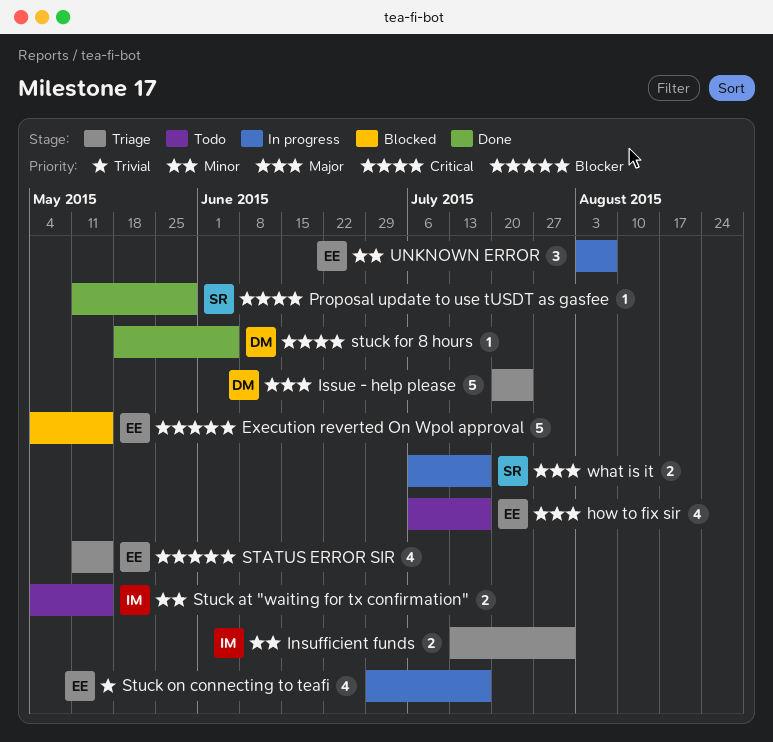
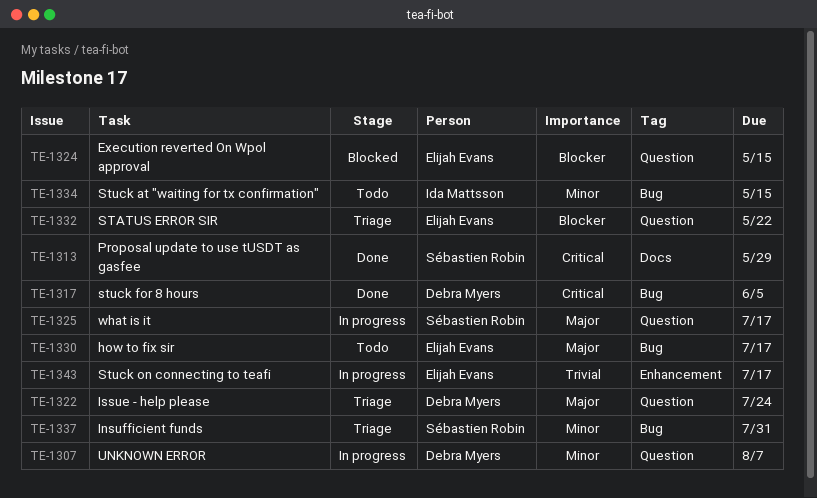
Insufficient funds, owner: Ida Mattsson -> Sébastien Robin
STATUS ERROR SIR, due: May 15 -> May 22
UNKNOWN ERROR, owner: Elijah Evans -> Debra Myers

